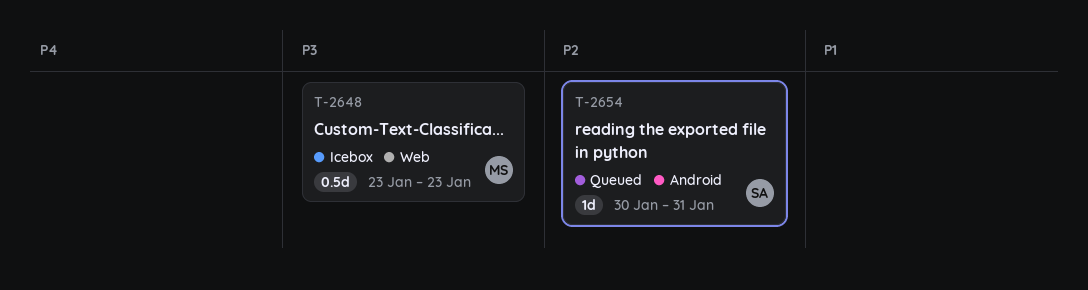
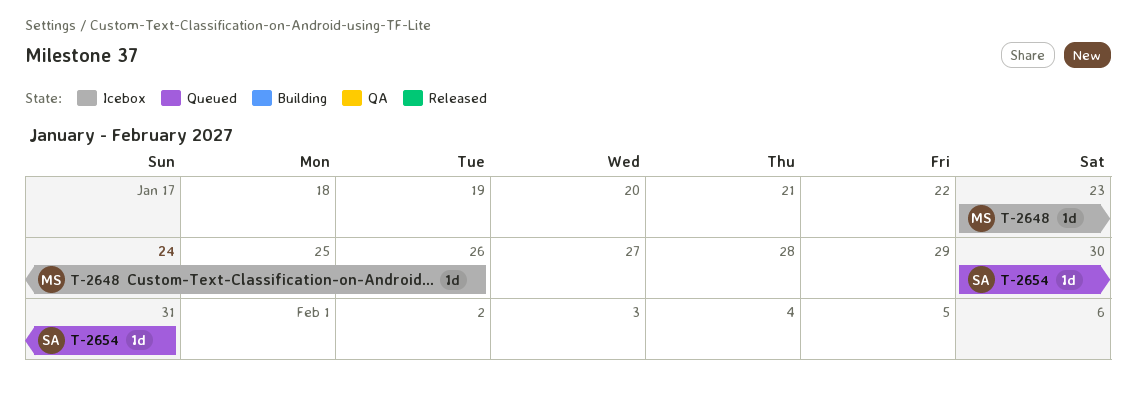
T-2648, estimate: 0.5d -> 1d
T-2648, due: Jan 23 -> Jan 26

